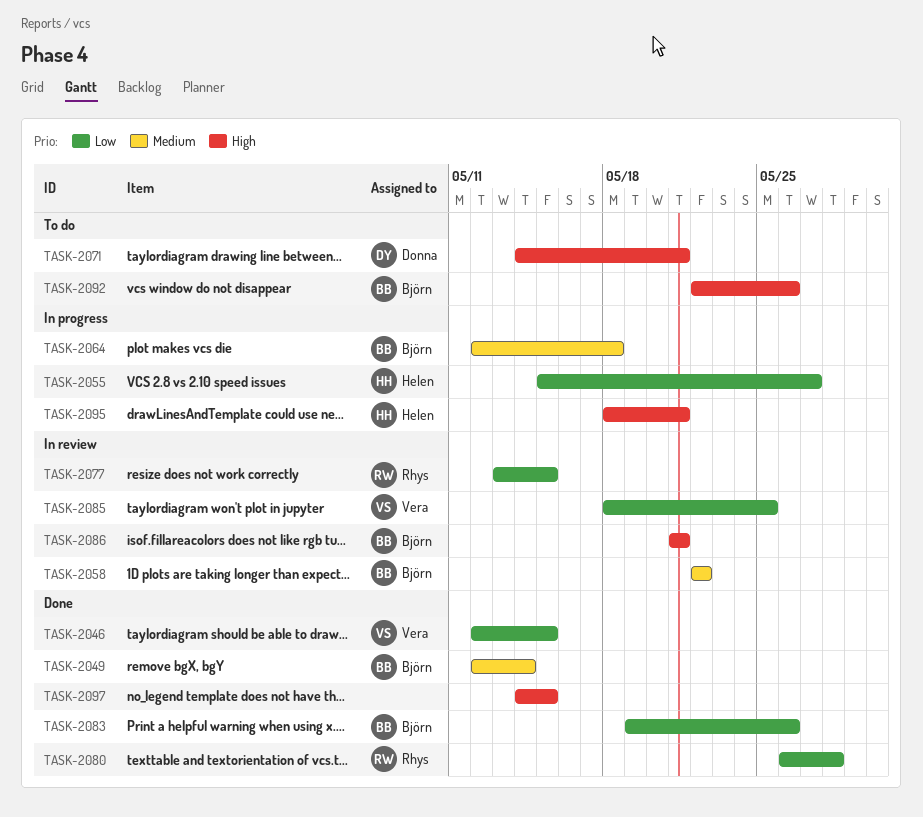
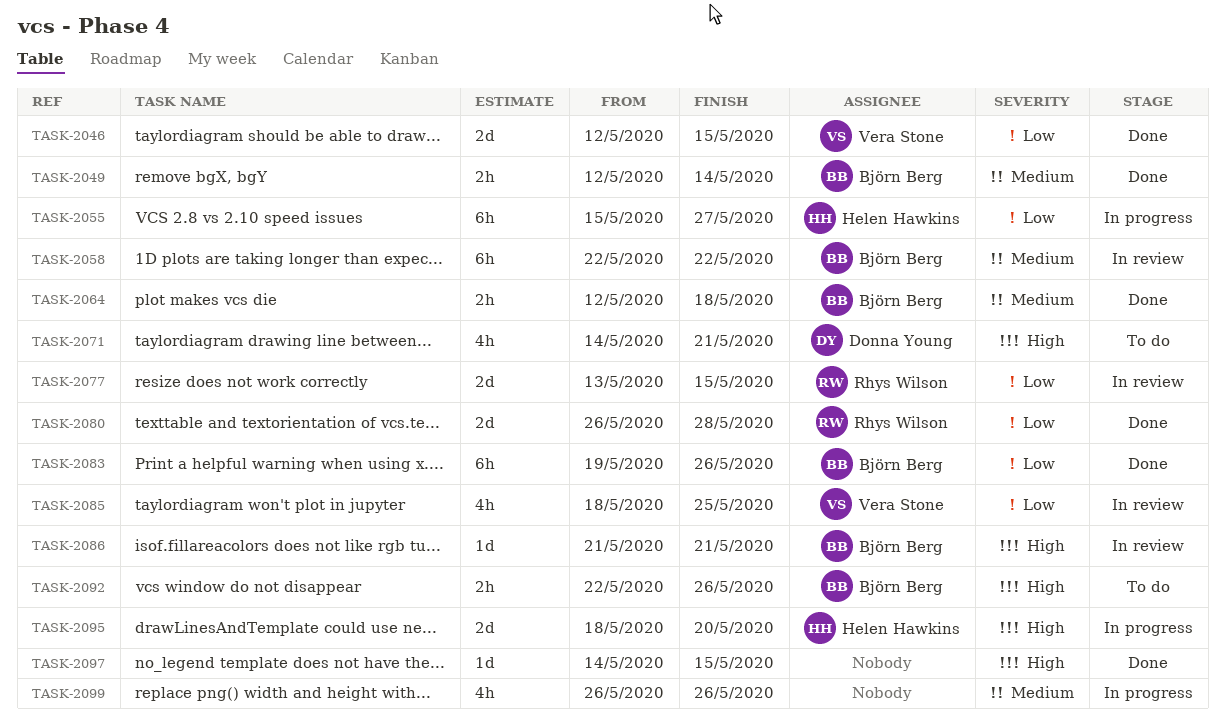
TASK-2064, status: In progress -> Done
TASK-2095, due: May 21 -> May 20
TASK-2099: none -> present

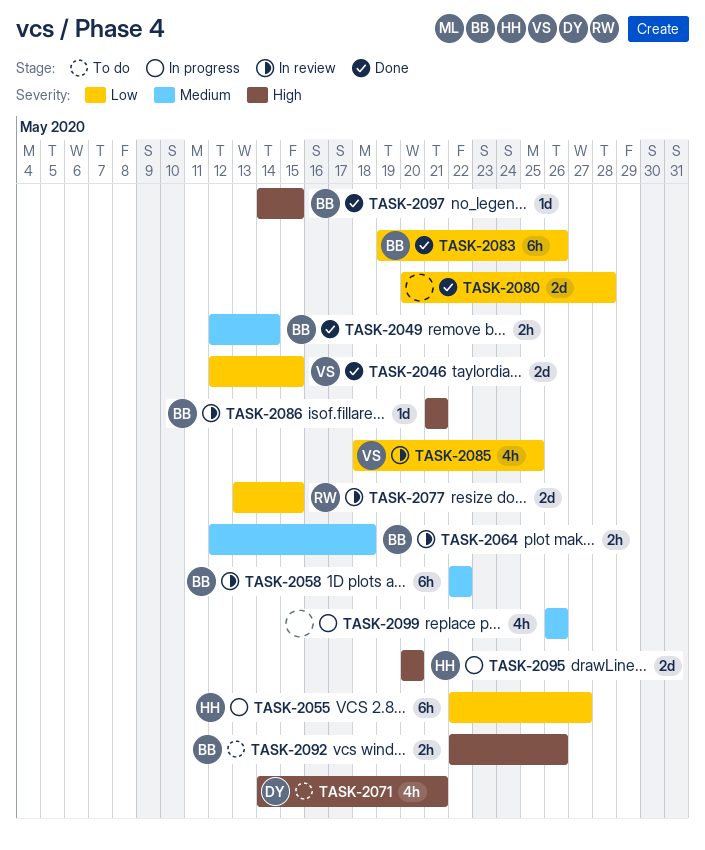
TASK-2055, start: May 15 -> May 22
TASK-2064, status: Done -> In review
TASK-2080, owner: Rhys Wilson -> none
TASK-2080, start: May 26 -> May 20
TASK-2095, start: May 18 -> May 20
TASK-2097, owner: none -> Björn Berg

